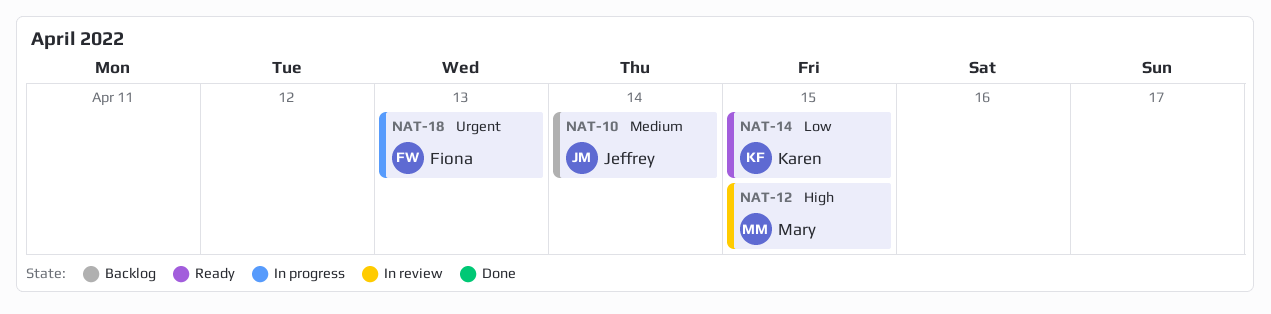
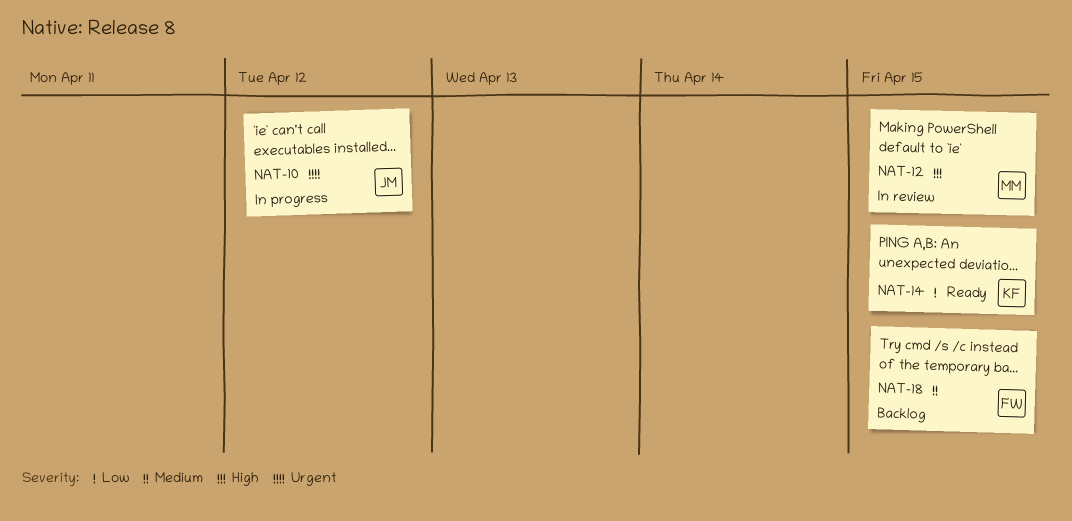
NAT-10, status: Backlog -> In progress
NAT-10, priority: Medium -> Urgent
NAT-10, due: Apr 14 -> Apr 12
NAT-18, status: In progress -> Backlog
NAT-18, priority: Urgent -> Medium
NAT-18, due: Apr 13 -> Apr 15

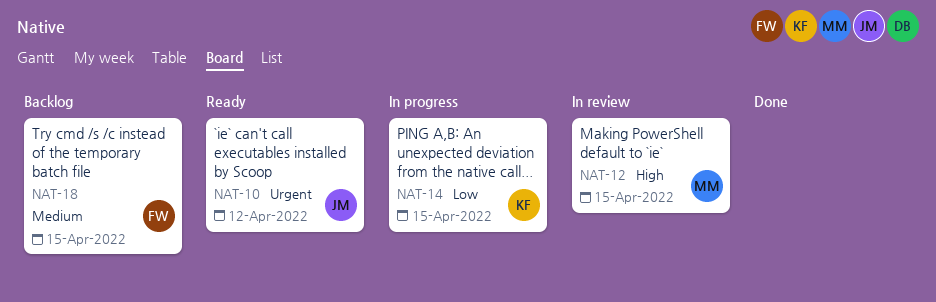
NAT-10, status: In progress -> Ready
NAT-14, status: Ready -> In progress

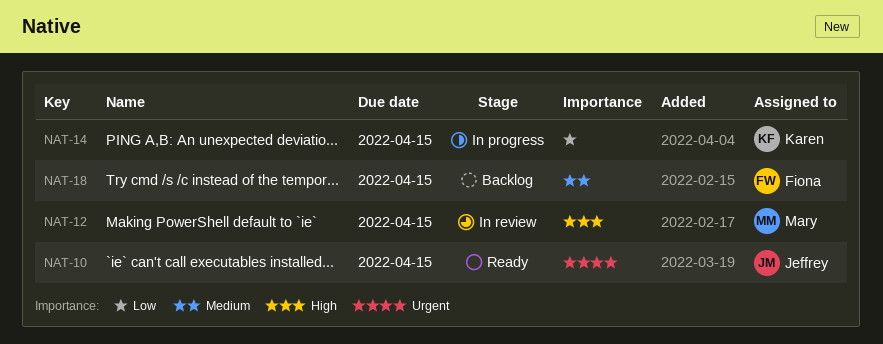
NAT-10, due: Apr 12 -> Apr 15

